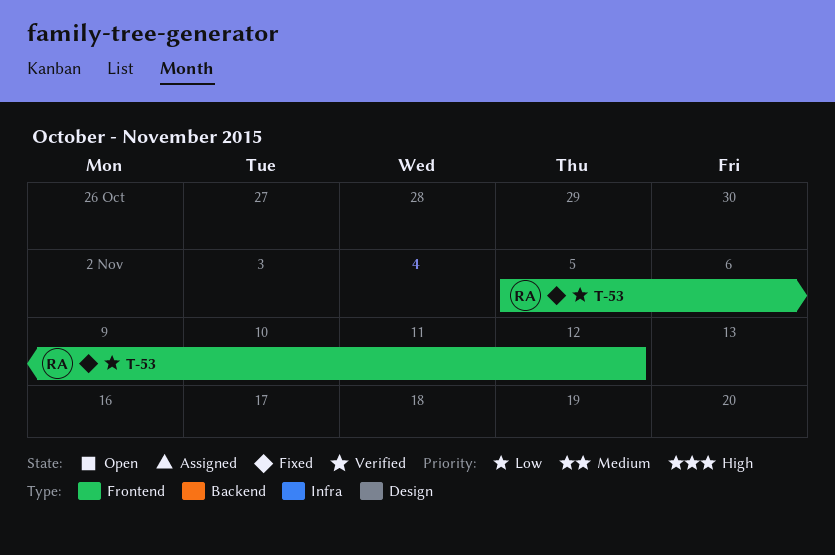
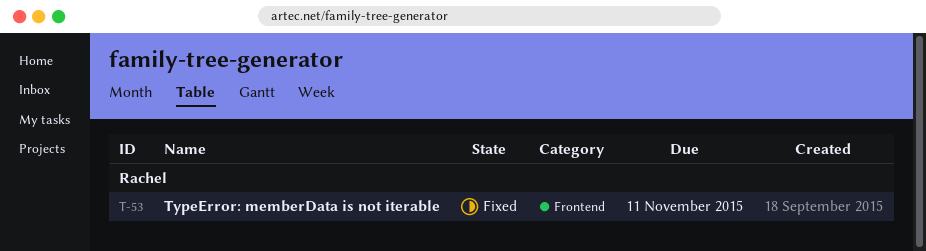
T-53, due: Nov 12 -> Nov 11

